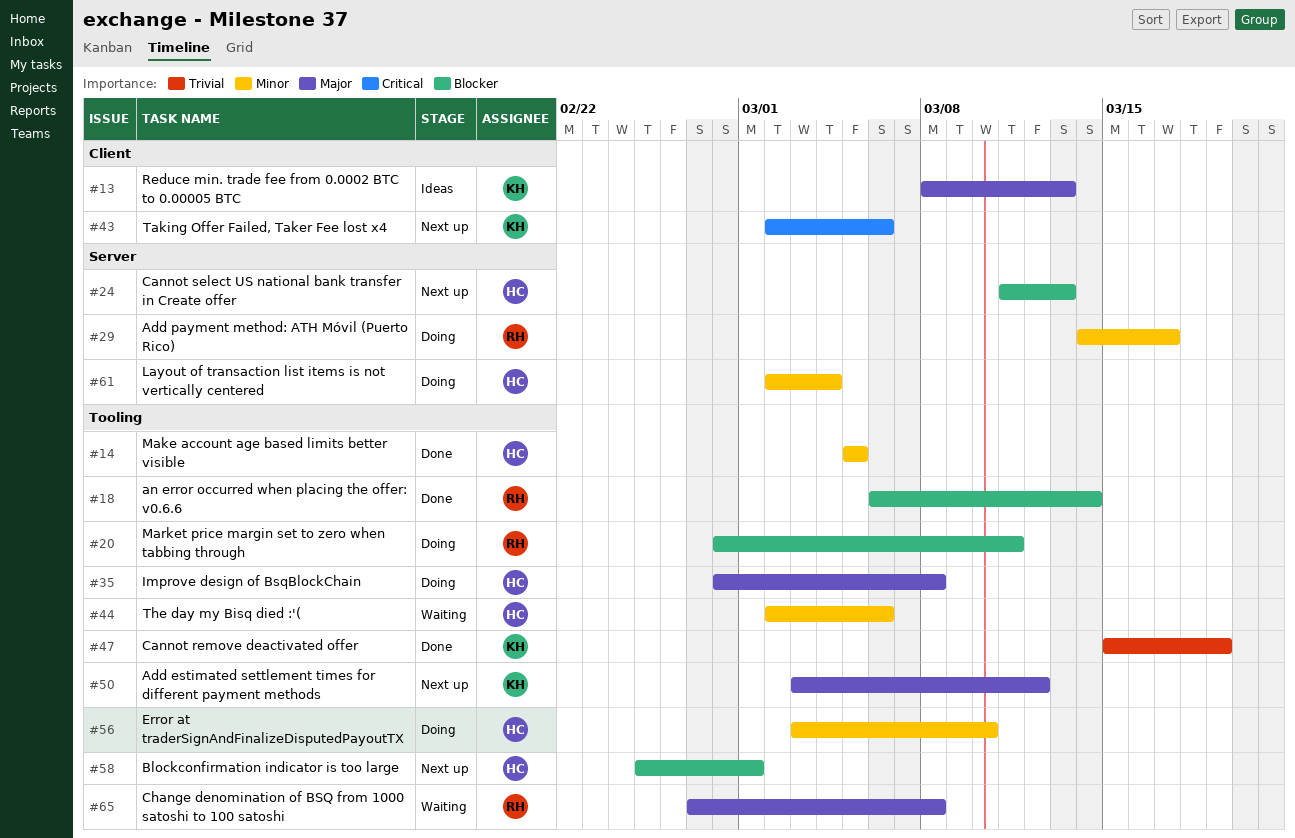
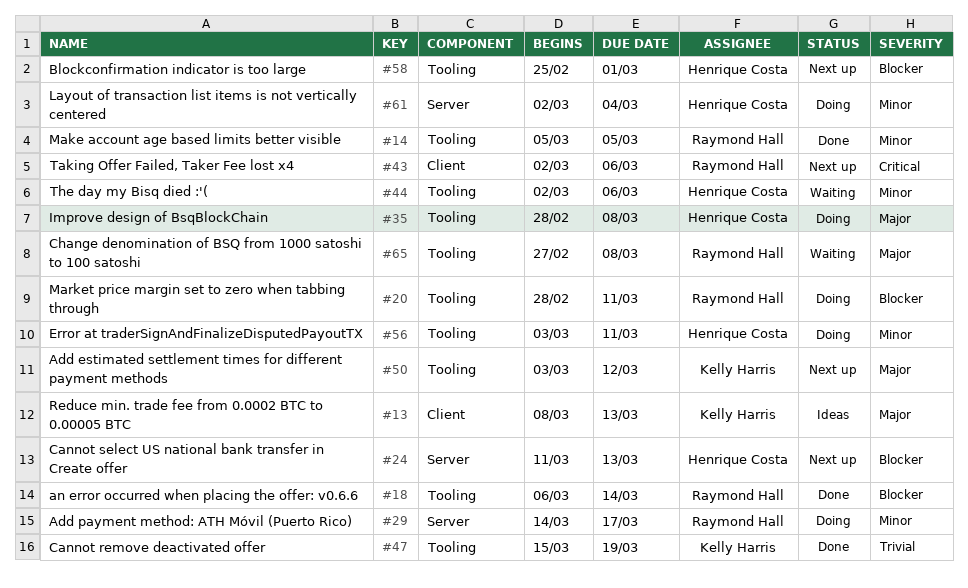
#14, owner: Henrique Costa -> Raymond Hall
#43, owner: Kelly Harris -> Raymond Hall
#56, due: Mar 10 -> Mar 11

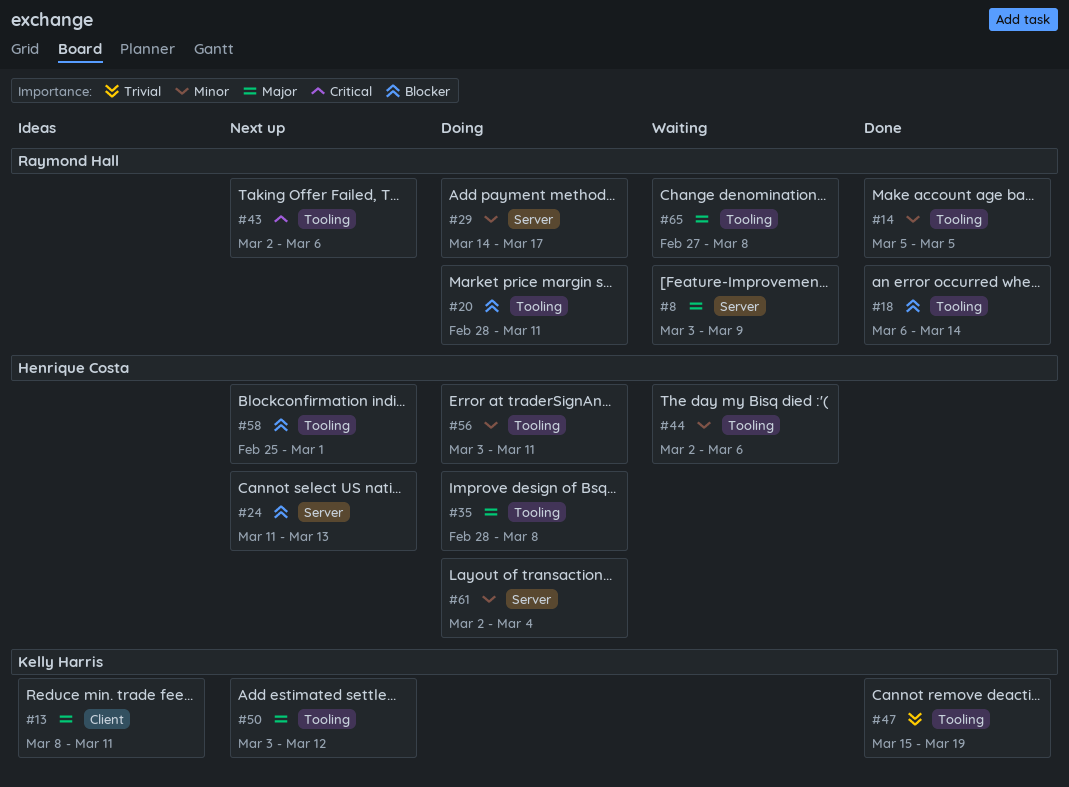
#8: none -> present
#13, due: Mar 13 -> Mar 11
#43, label: Client -> Tooling

